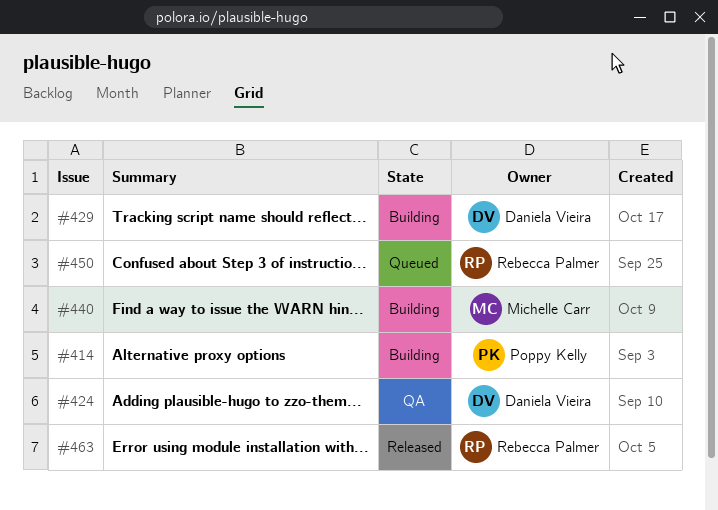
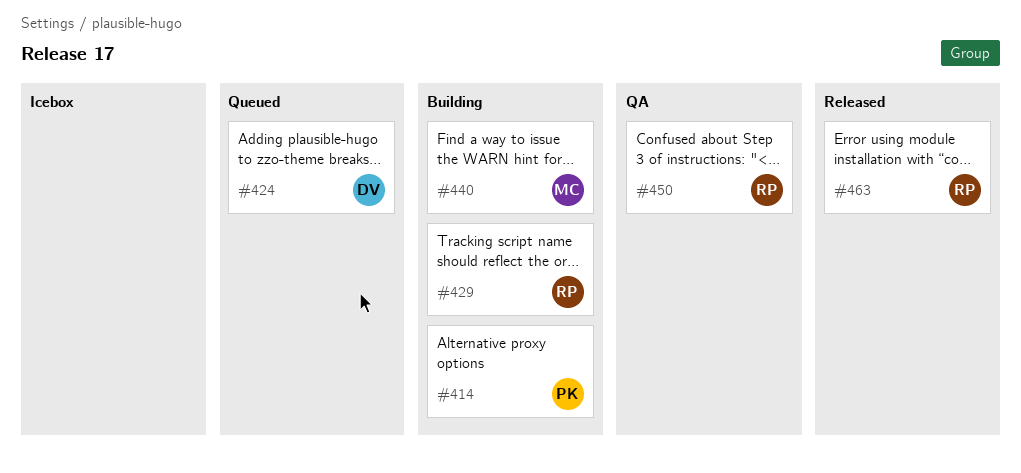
#424, status: QA -> Queued
#429, owner: Daniela Vieira -> Rebecca Palmer
#450, status: Queued -> QA

